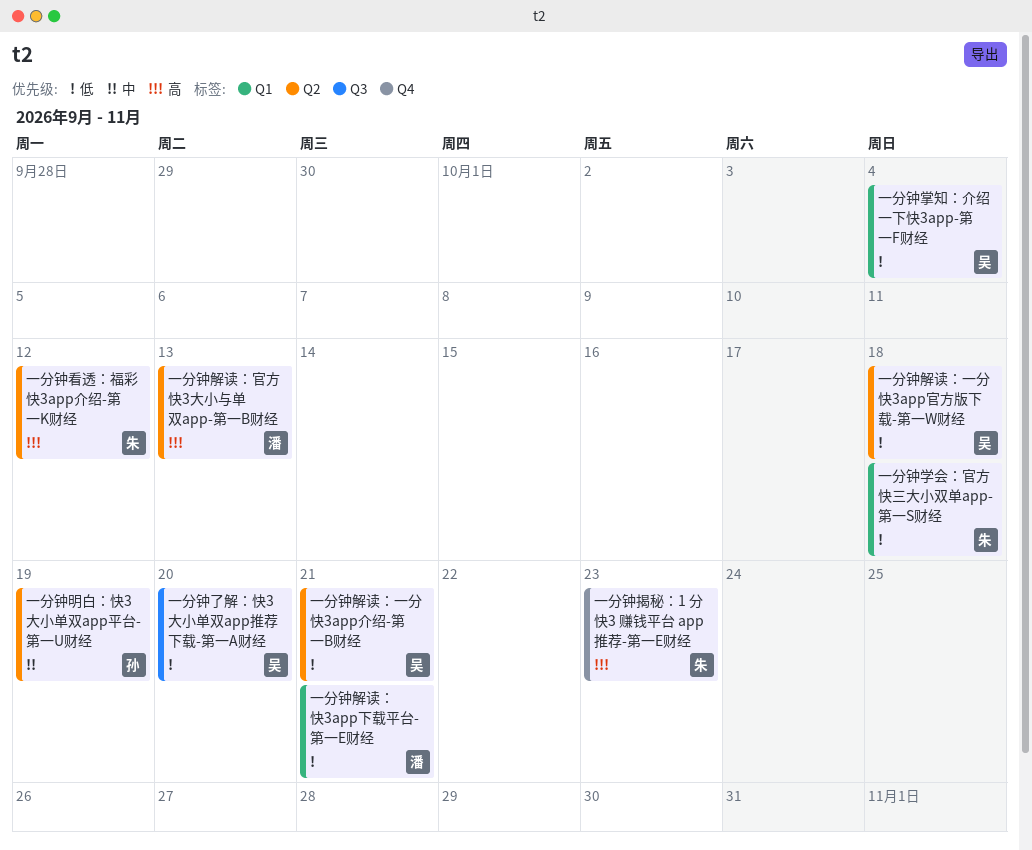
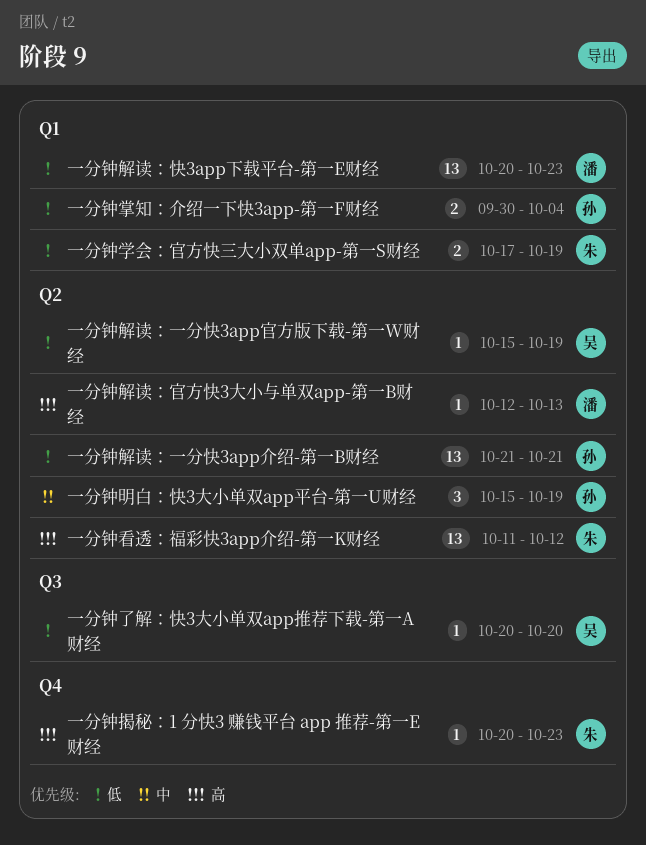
一分钟学会：官方快三大小双单app-第一S财经, due: Oct 18 -> Oct 19
一分钟掌知：介绍一下快3app-第一F财经, owner: 吴 -> 孙
一分钟解读：一分快3app介绍-第一B财经, owner: 吴 -> 孙
一分钟解读：一分快3app官方版下载-第一W财经, due: Oct 18 -> Oct 19
一分钟解读：快3app下载平台-第一E财经, due: Oct 21 -> Oct 23

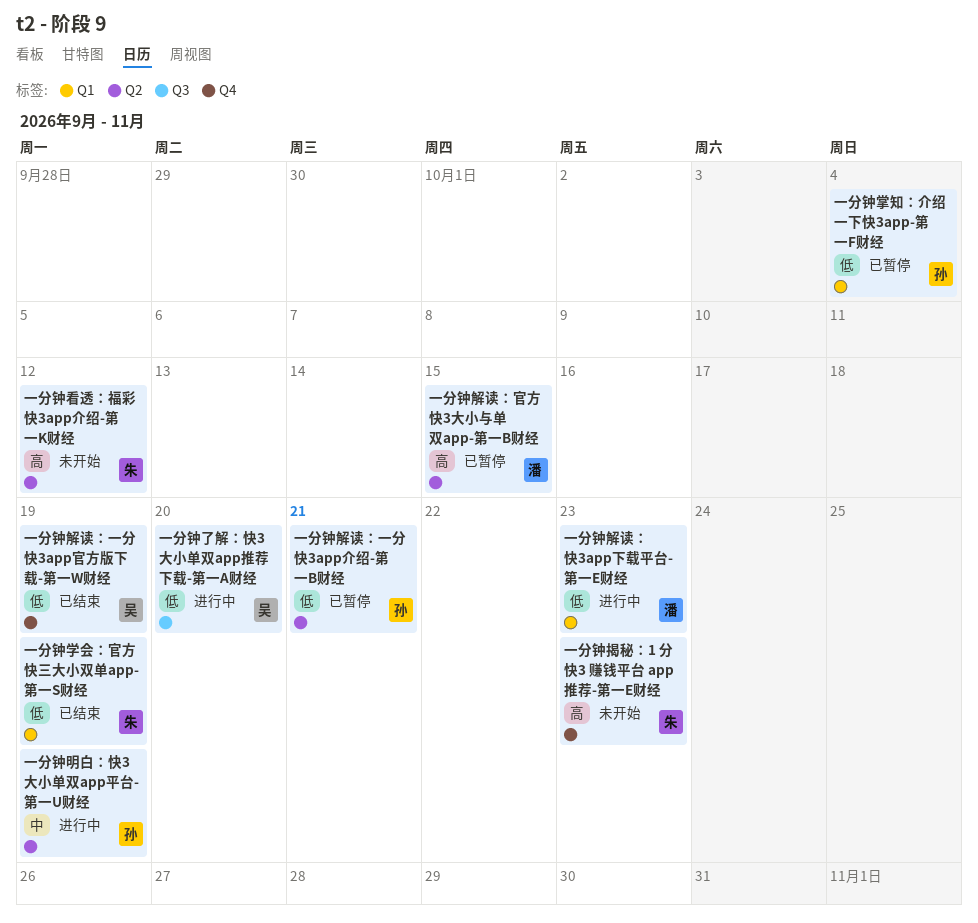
一分钟解读：一分快3app官方版下载-第一W财经, label: Q2 -> Q4
一分钟解读：官方快3大小与单双app-第一B财经, due: Oct 13 -> Oct 15

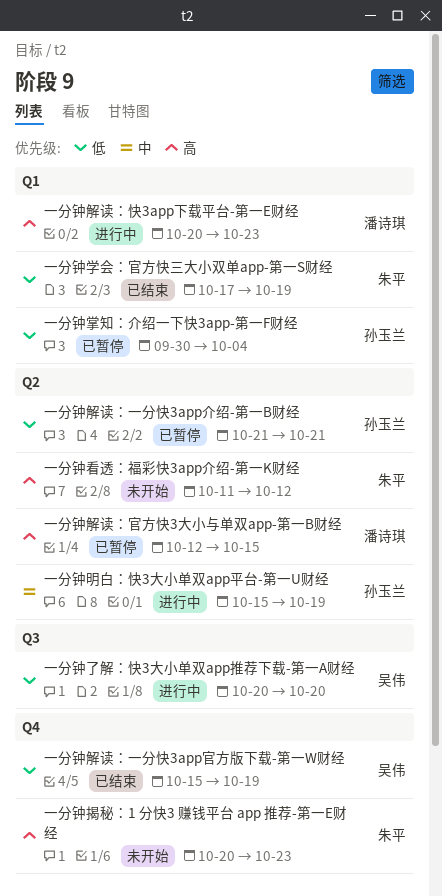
一分钟解读：快3app下载平台-第一E财经, priority: 低 -> 高

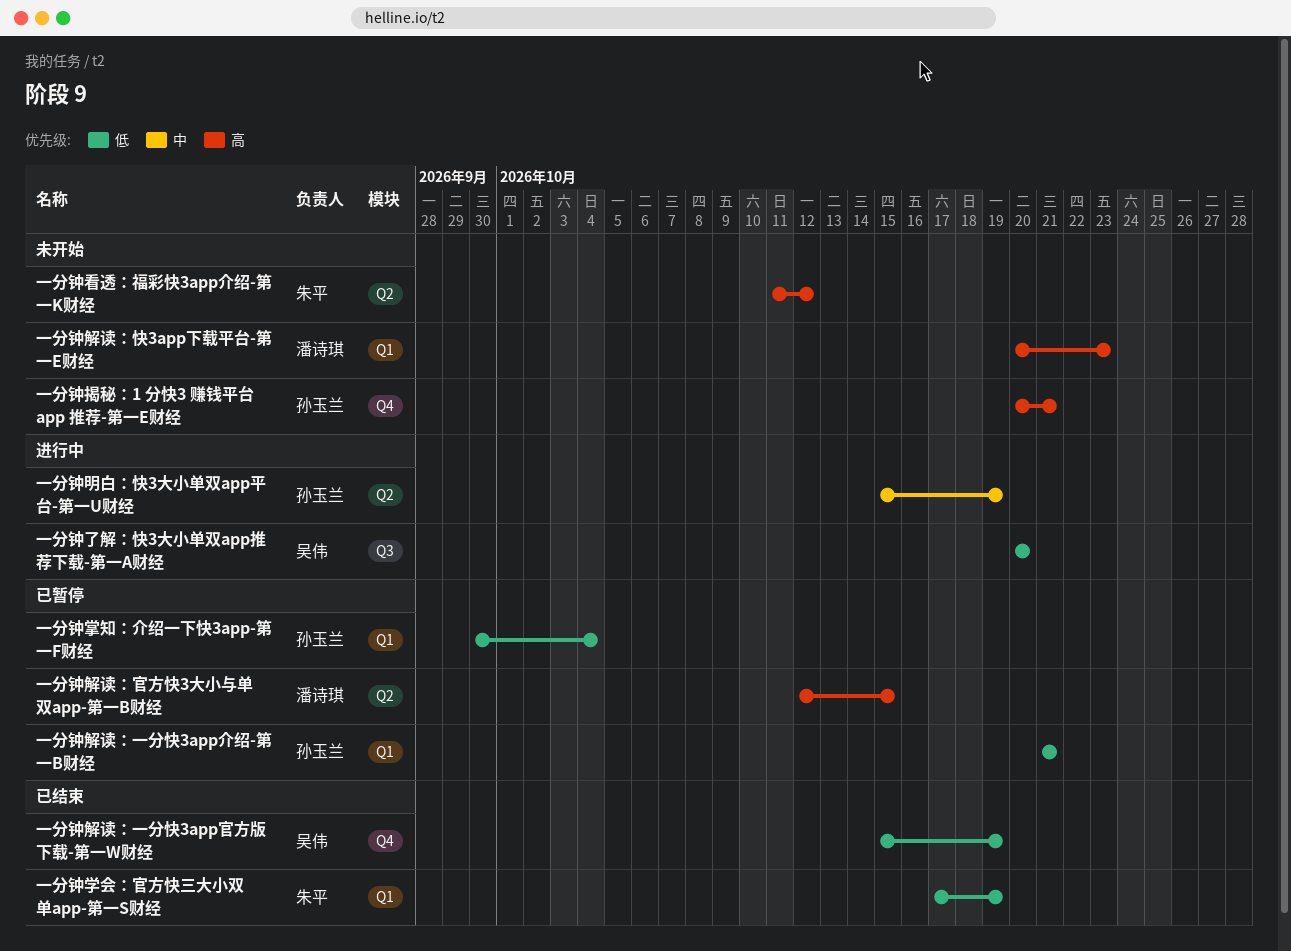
一分钟揭秘：1 分快3 赚钱平台 app 推荐-第一E财经, owner: 朱平 -> 孙玉兰
一分钟揭秘：1 分快3 赚钱平台 app 推荐-第一E财经, due: Oct 23 -> Oct 21
一分钟解读：一分快3app介绍-第一B财经, label: Q2 -> Q1
一分钟解读：快3app下载平台-第一E财经, status: 进行中 -> 未开始

